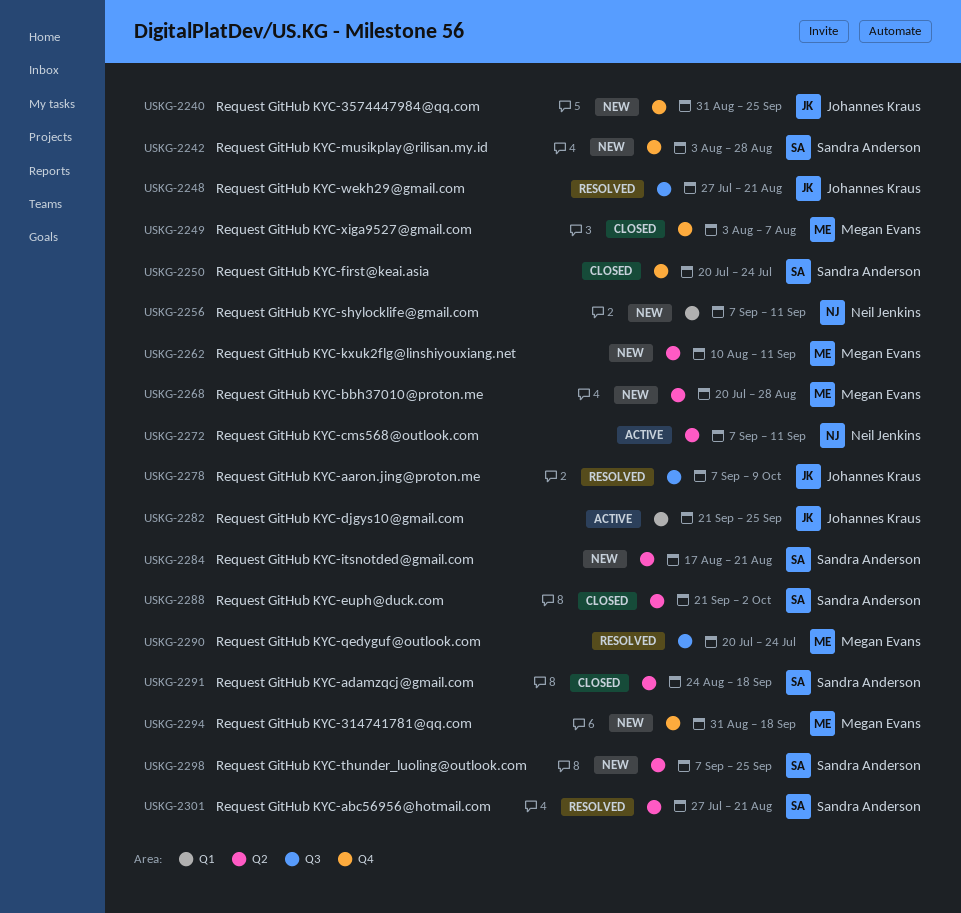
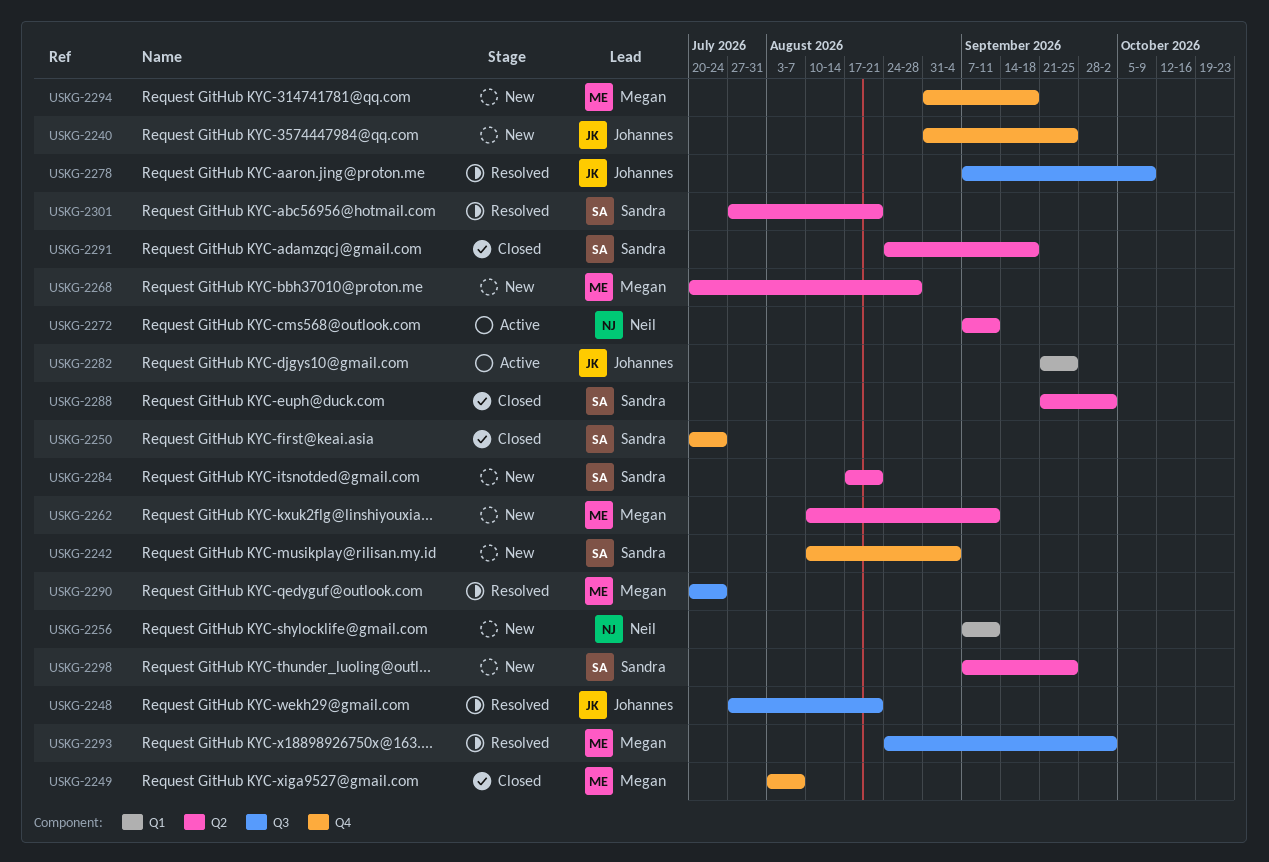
USKG-2242, start: Aug 3 -> Aug 10
USKG-2242, due: Aug 28 -> Sep 4
USKG-2293: none -> present

